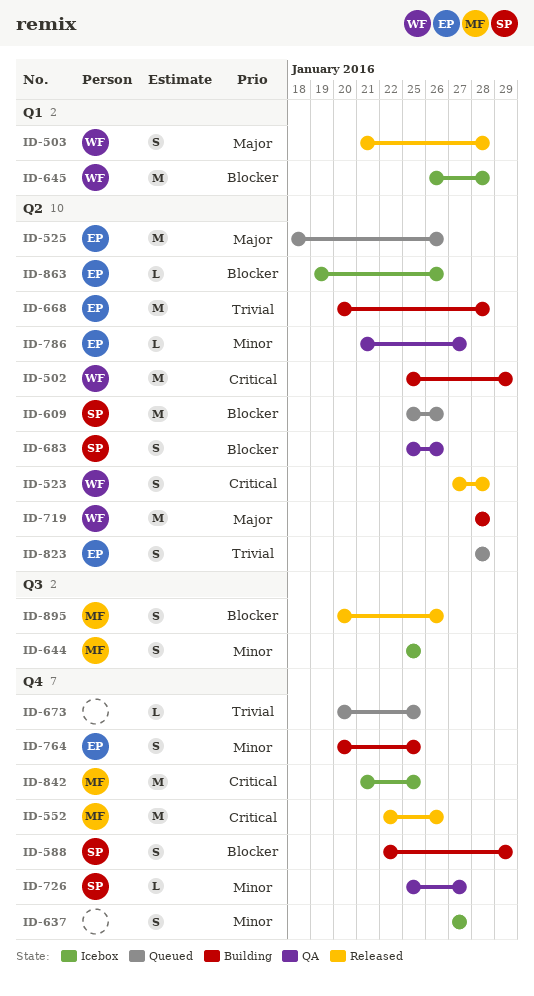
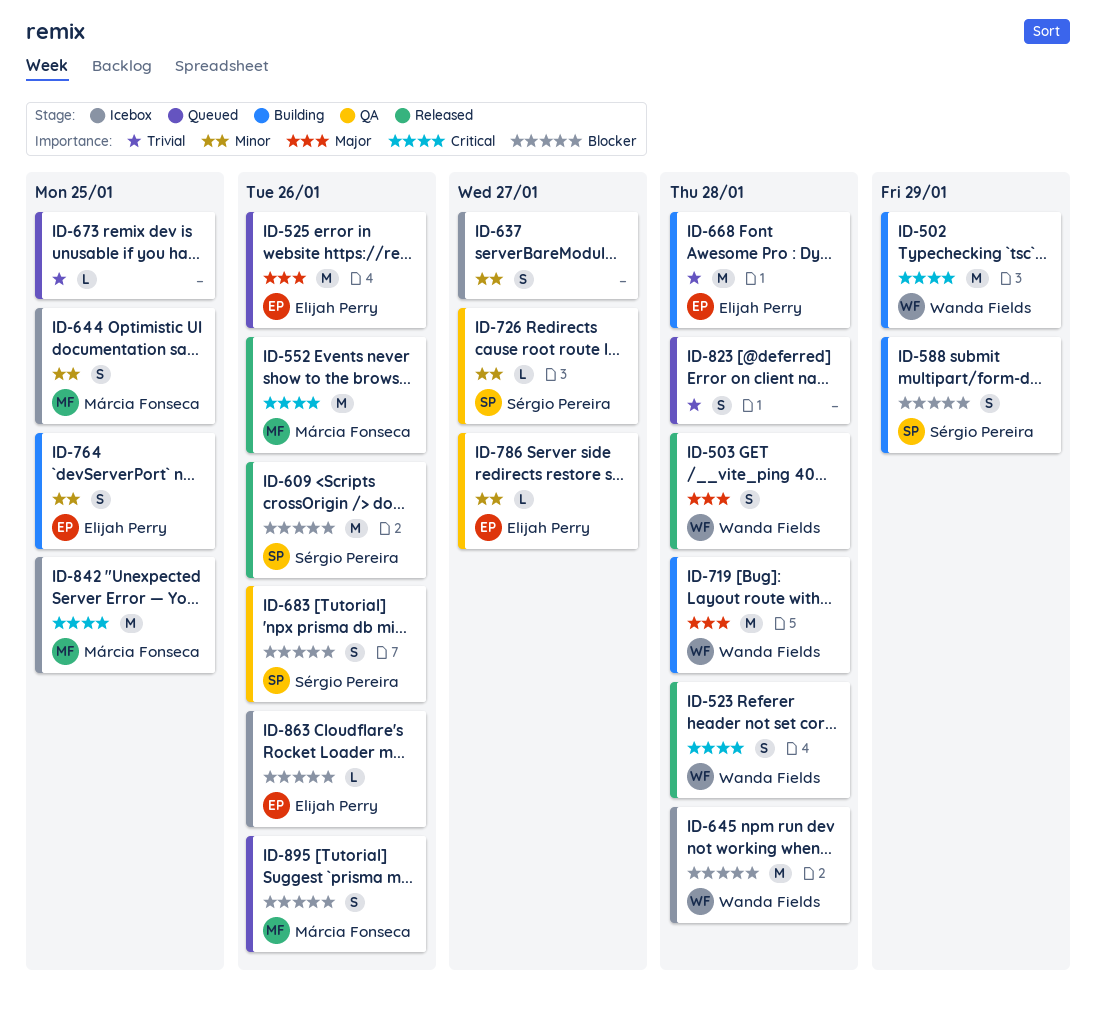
ID-609, status: Queued -> Released
ID-823, owner: Elijah Perry -> none
ID-895, status: Released -> Queued

